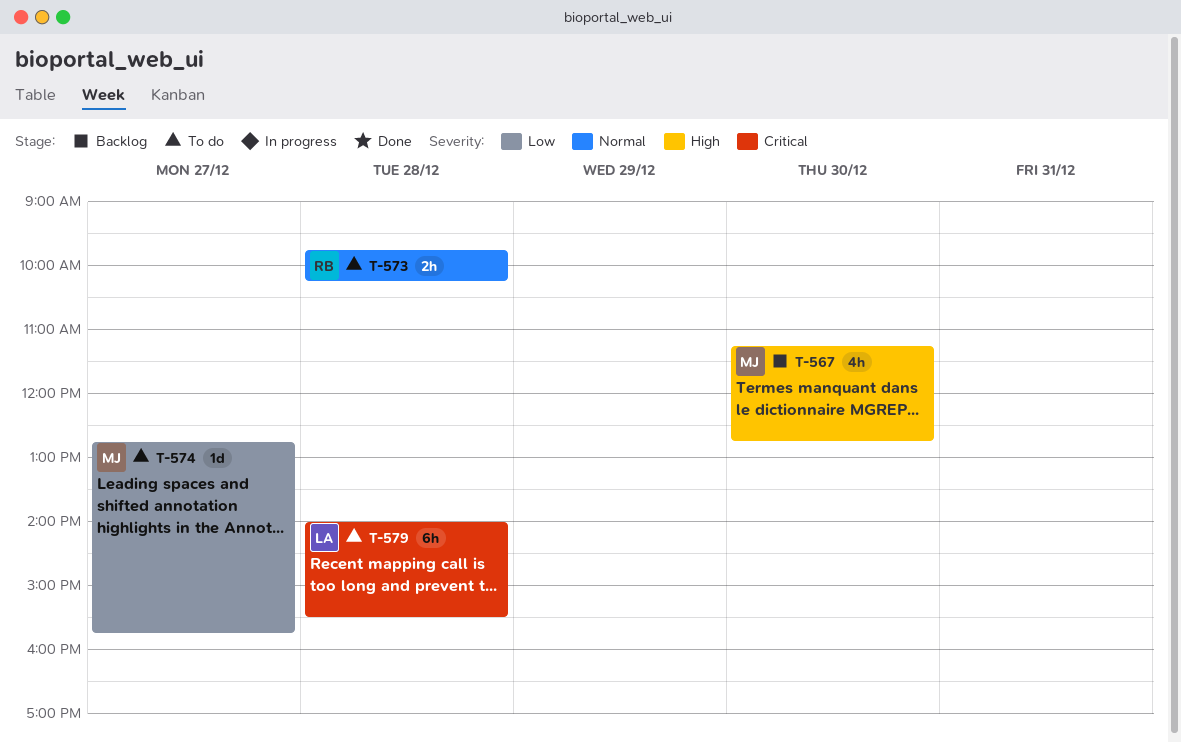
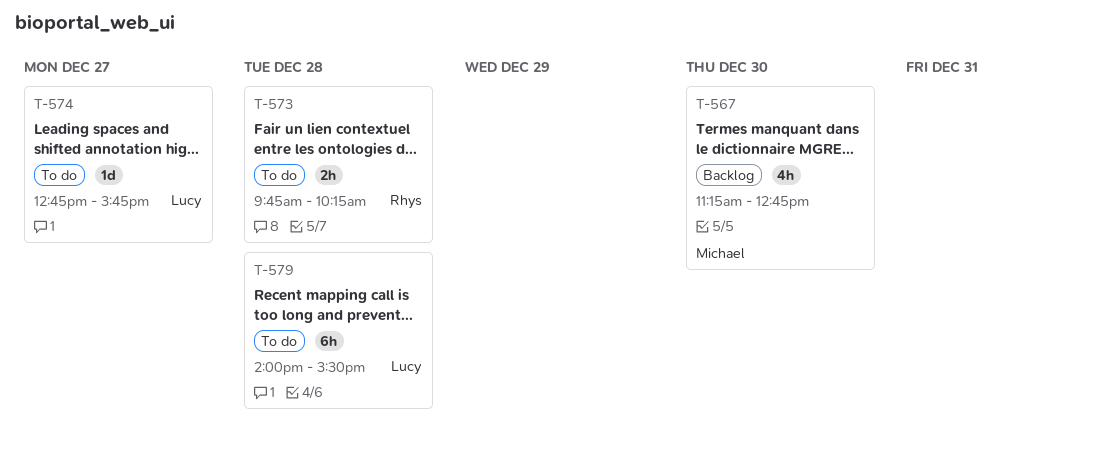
T-574, owner: Michael -> Lucy

